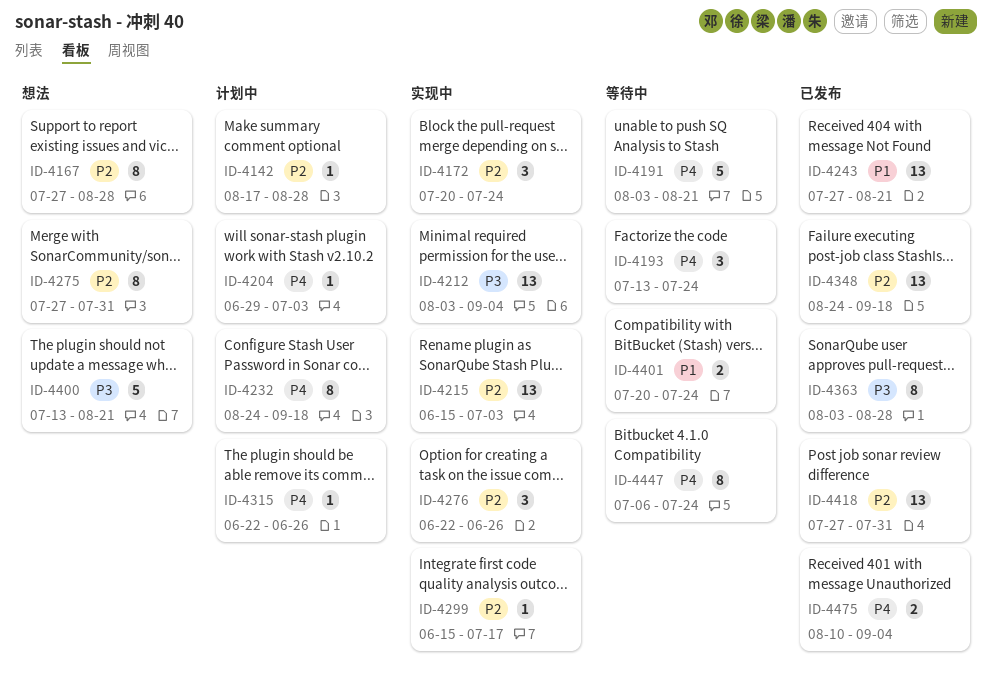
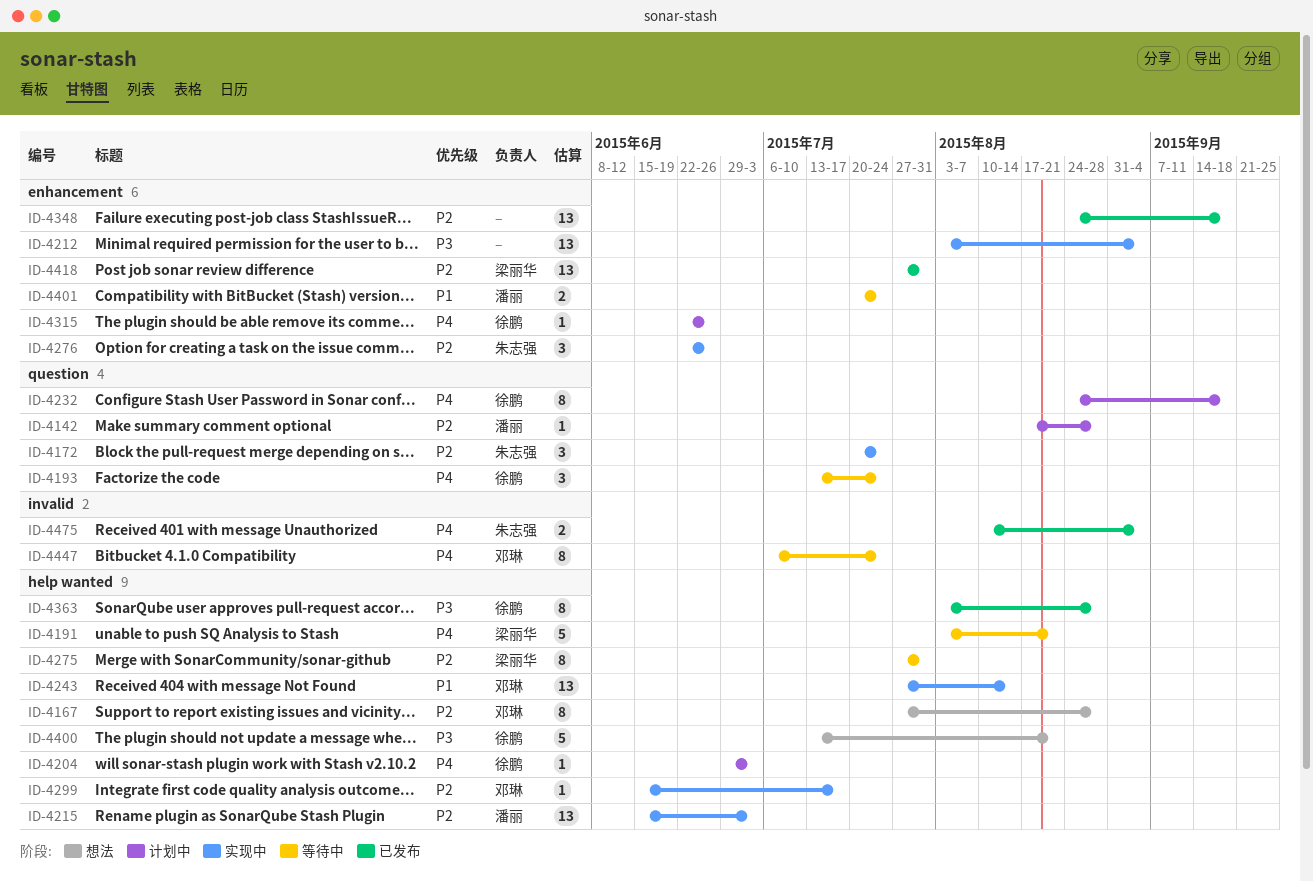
ID-4243, status: 已发布 -> 实现中
ID-4243, due: Aug 21 -> Aug 14
ID-4275, status: 想法 -> 等待中

